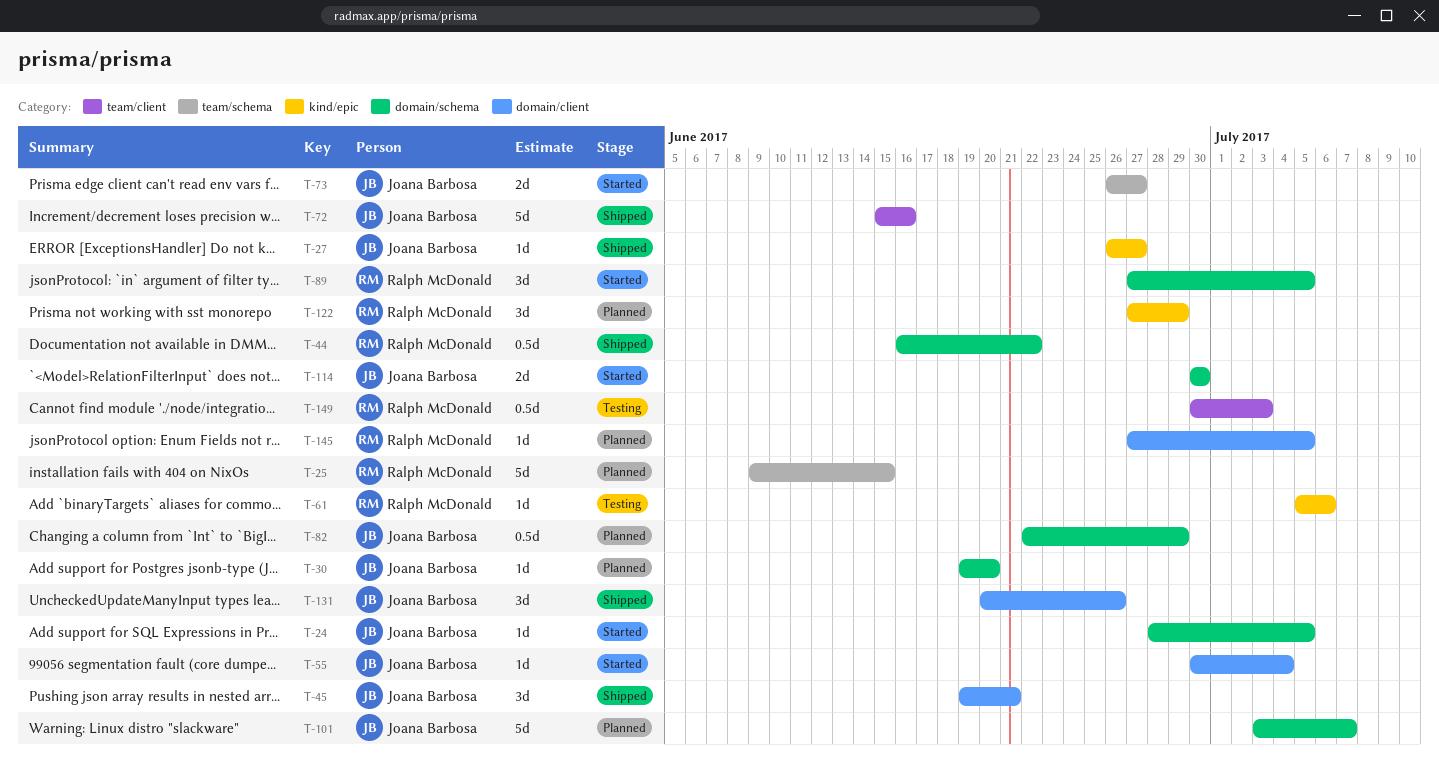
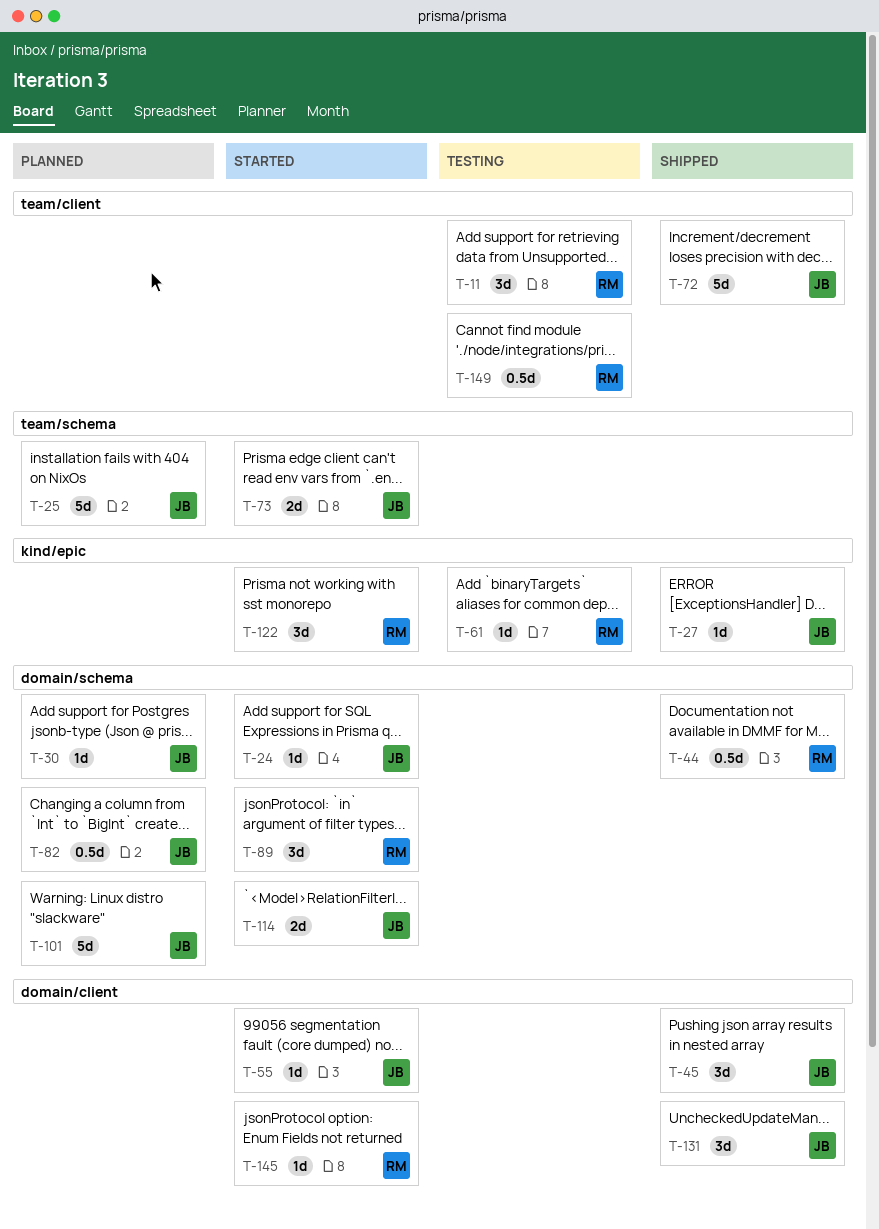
T-11: none -> present
T-25, owner: Ralph McDonald -> Joana Barbosa
T-122, status: Planned -> Started
T-145, status: Planned -> Started

